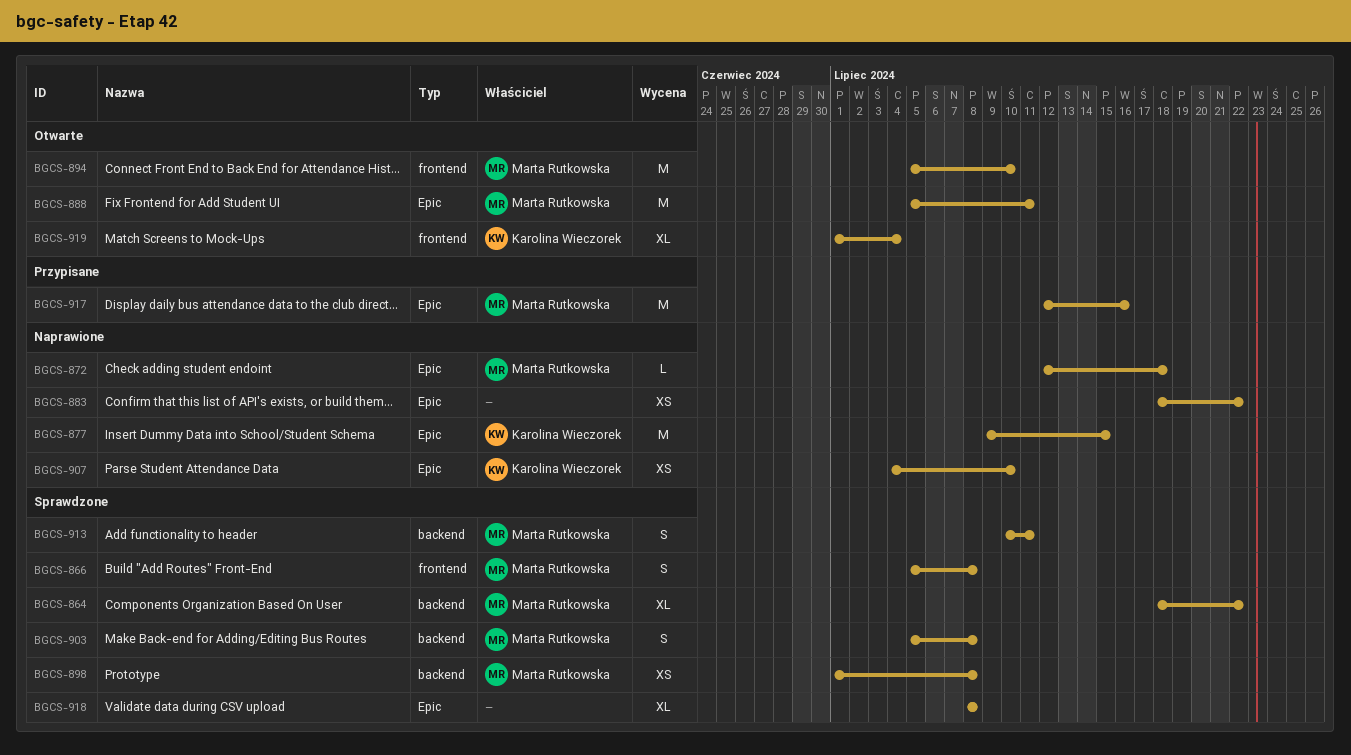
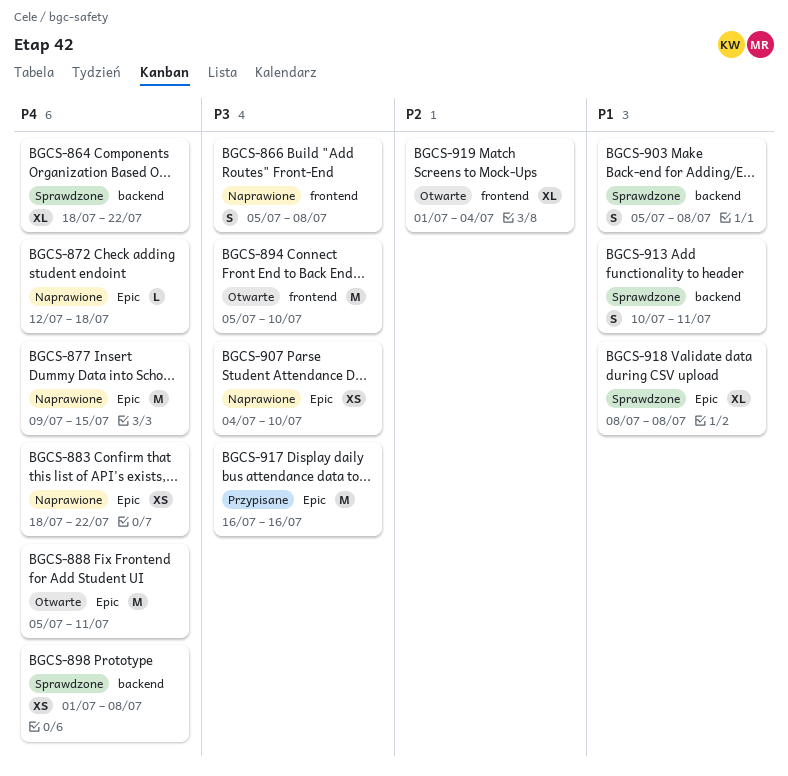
BGCS-866, status: Sprawdzone -> Naprawione
BGCS-917, start: Jul 12 -> Jul 16

